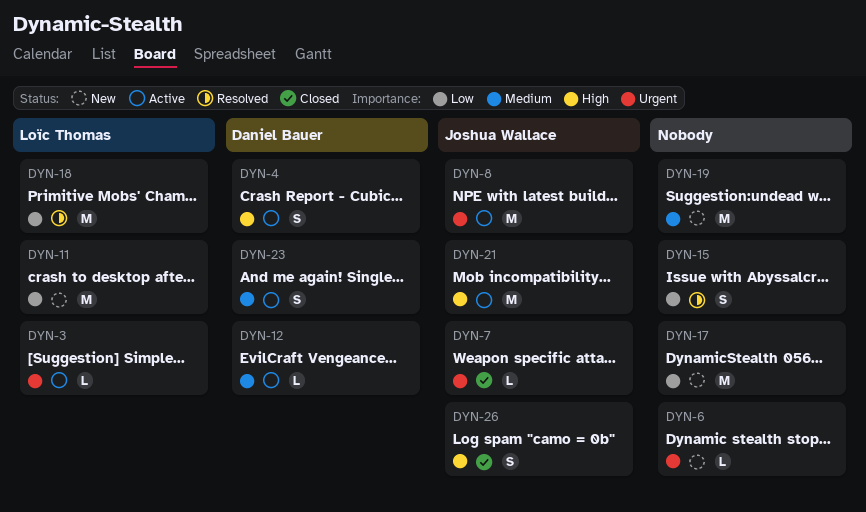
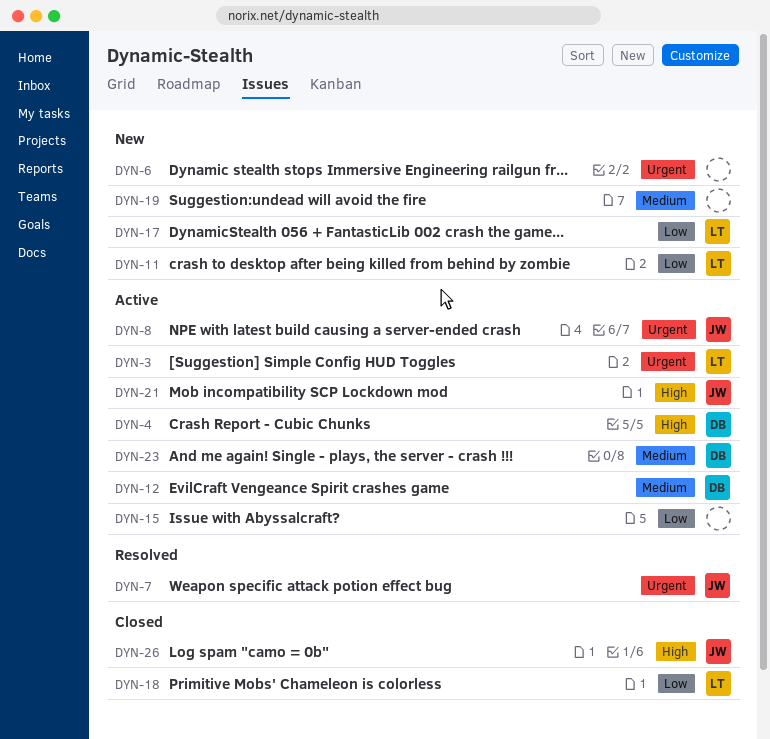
DYN-7, status: Closed -> Resolved
DYN-15, status: Resolved -> Active
DYN-17, owner: none -> Loïc Thomas
DYN-18, status: Resolved -> Closed

